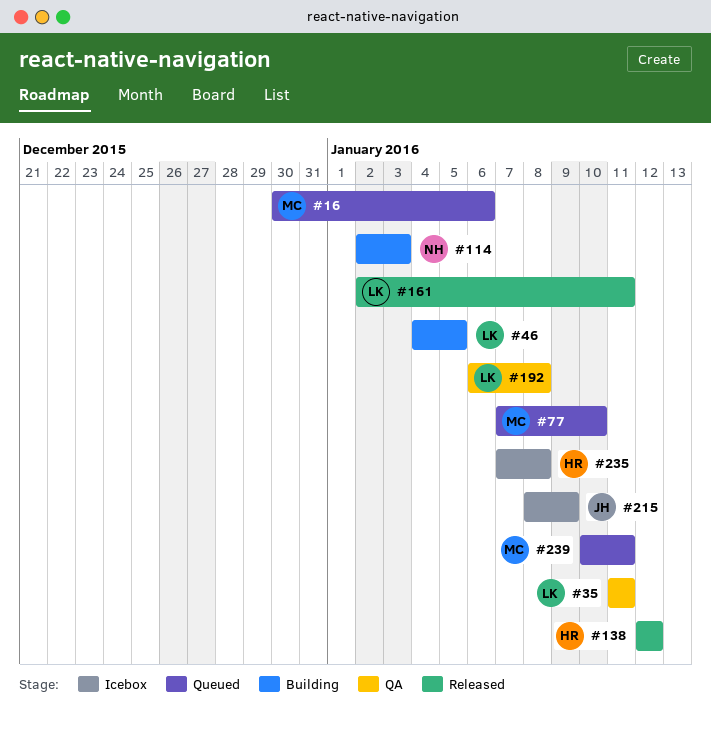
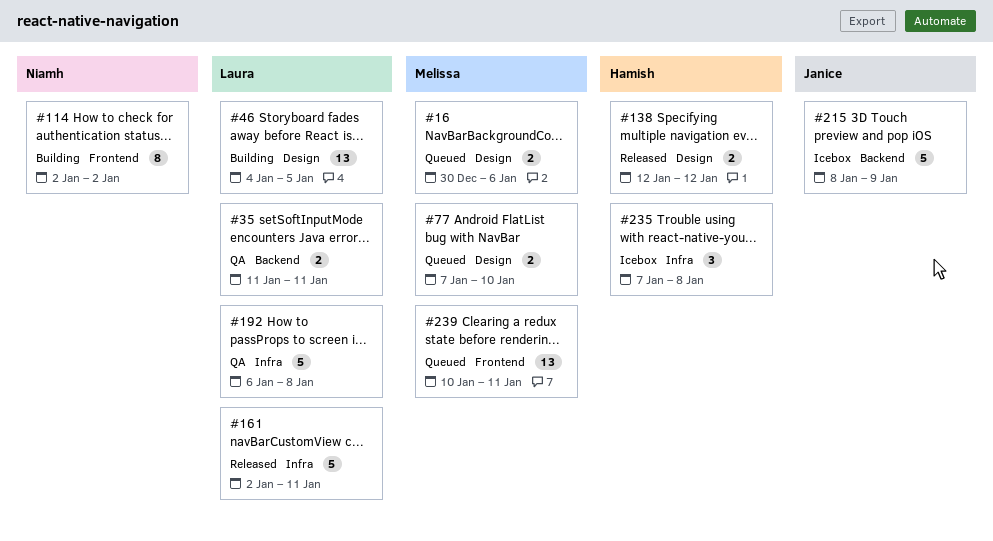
#114, due: Jan 3 -> Jan 2

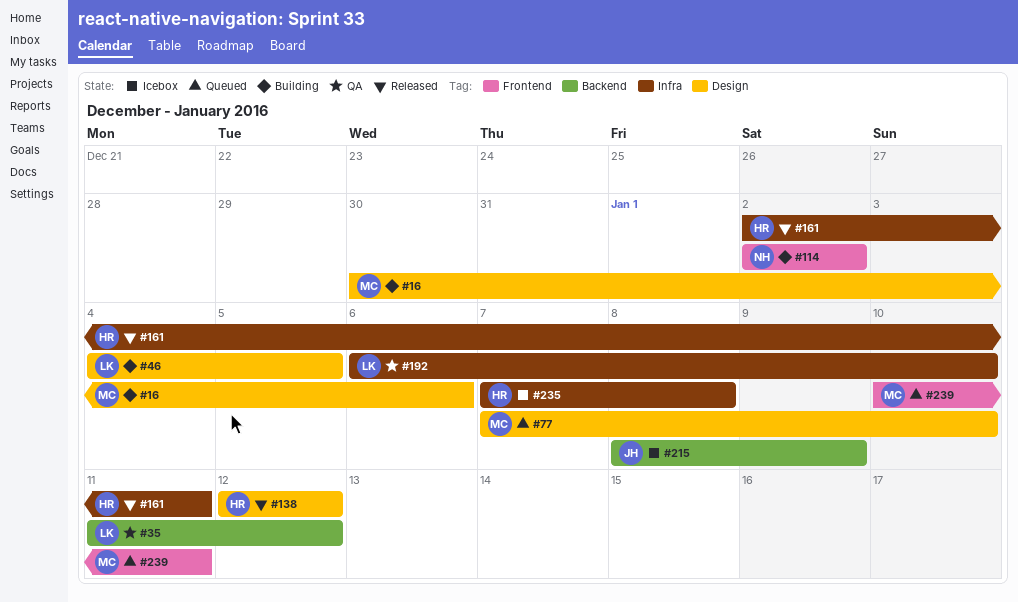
#16, status: Queued -> Building
#35, due: Jan 11 -> Jan 12
#161, owner: Laura -> Hamish
#192, due: Jan 8 -> Jan 10

